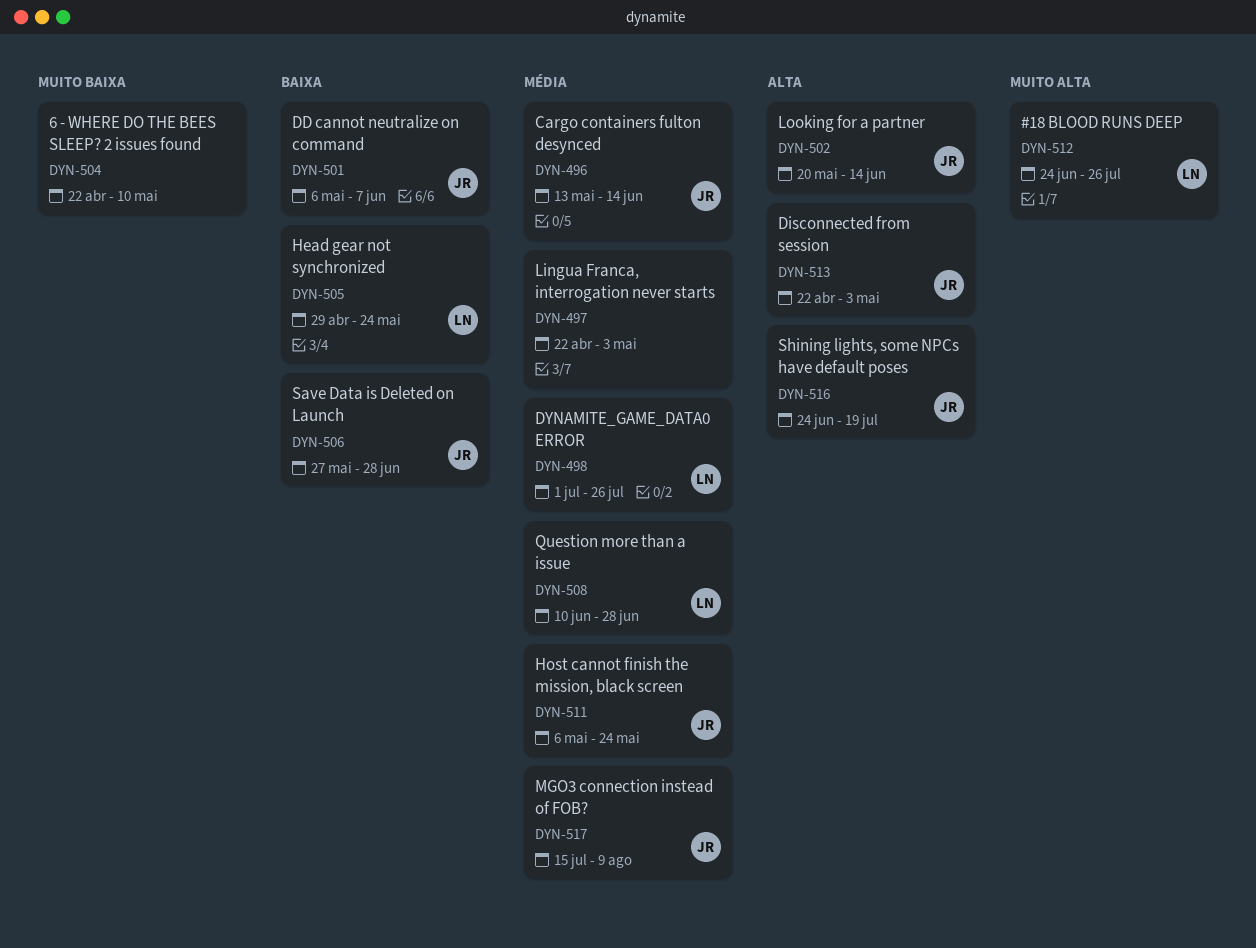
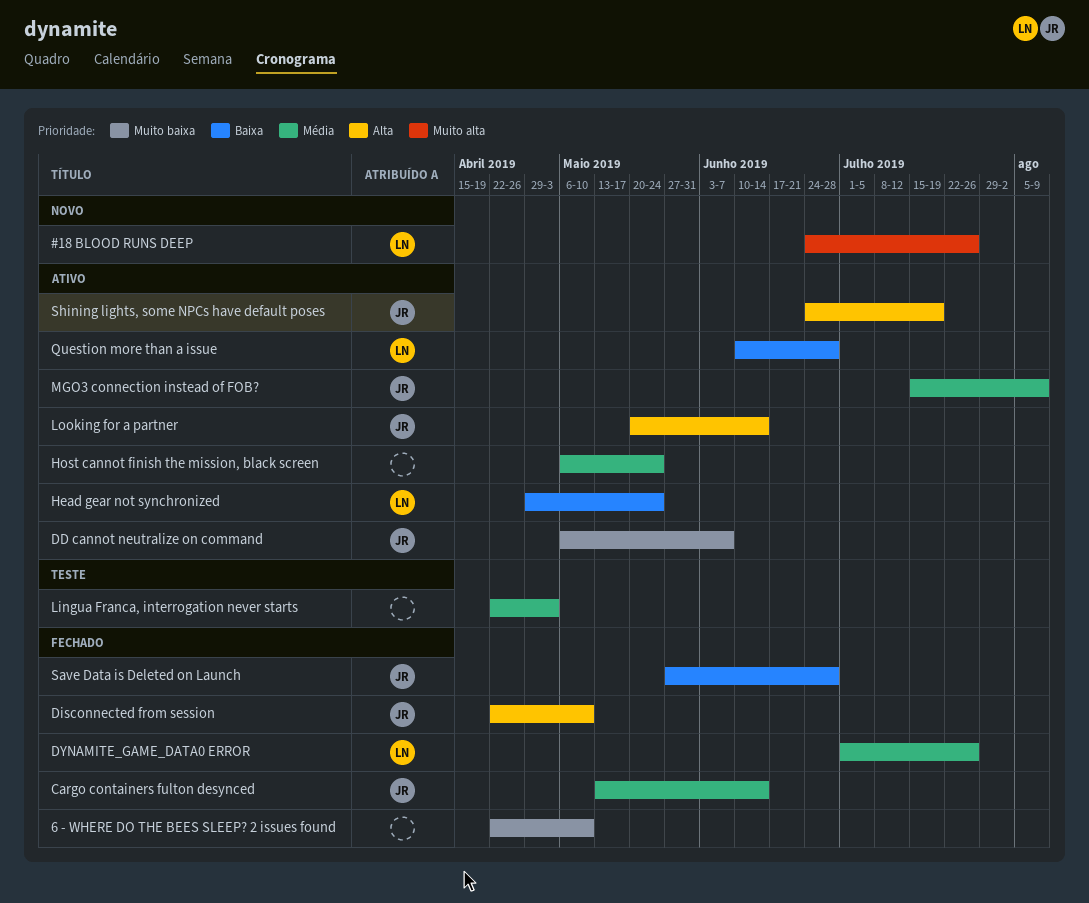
DD cannot neutralize on command, priority: Baixa -> Muito baixa
Disconnected from session, due: May 3 -> May 10
Host cannot finish the mission, black screen, owner: JR -> none
Question more than a issue, priority: Média -> Baixa

